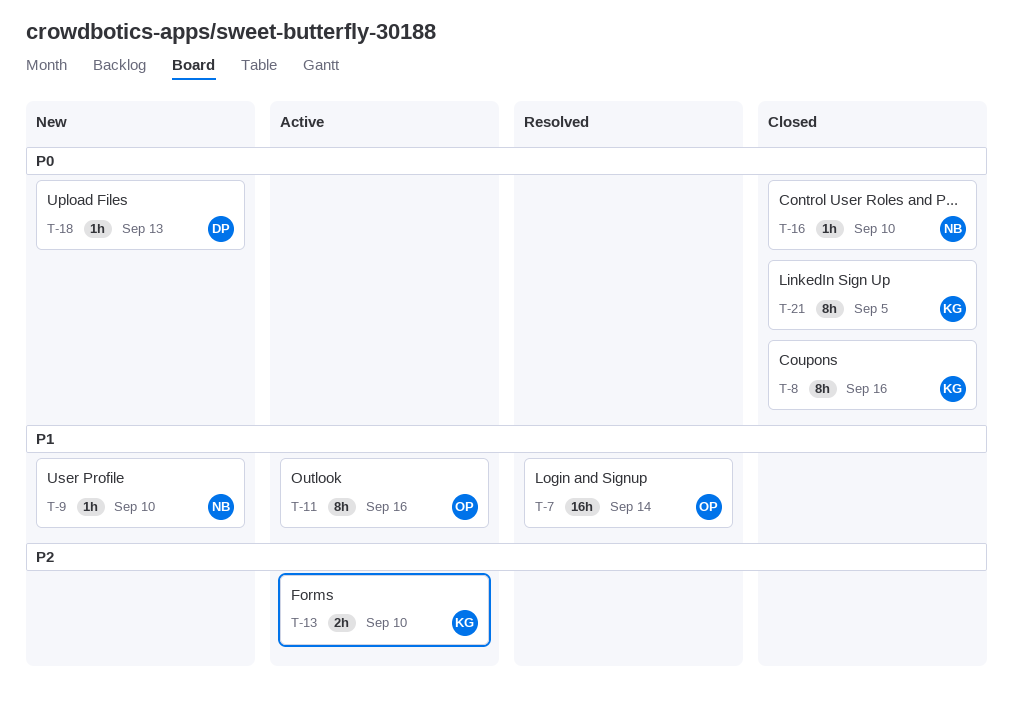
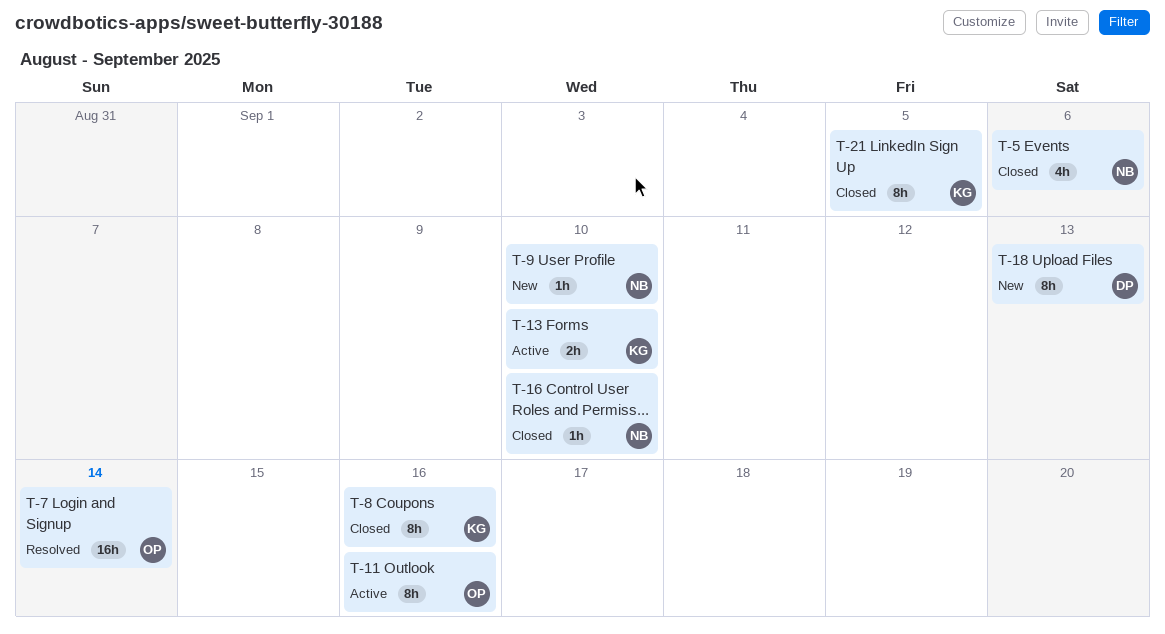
T-5: none -> present
T-18, estimate: 1h -> 8h

